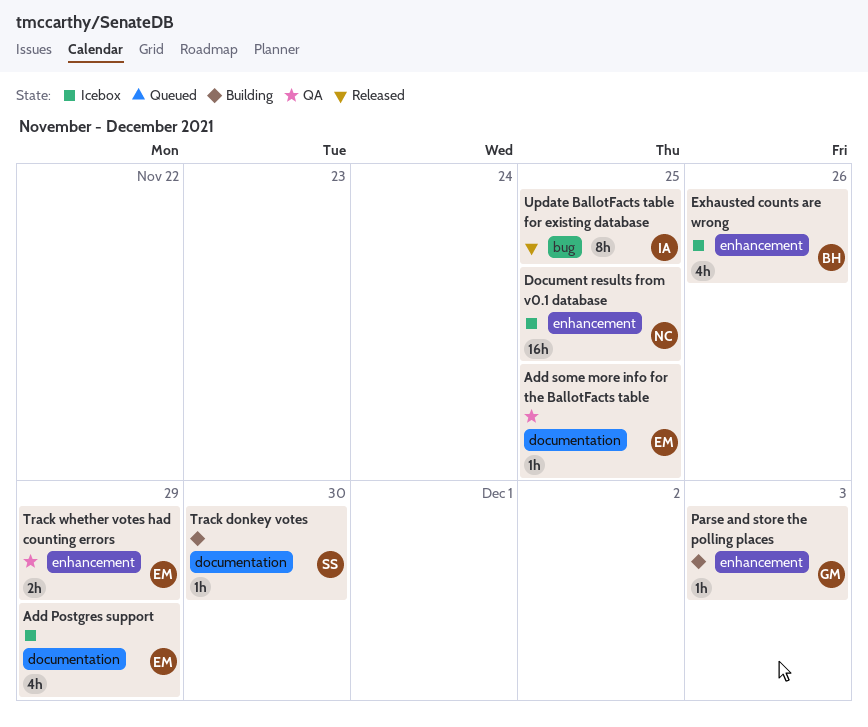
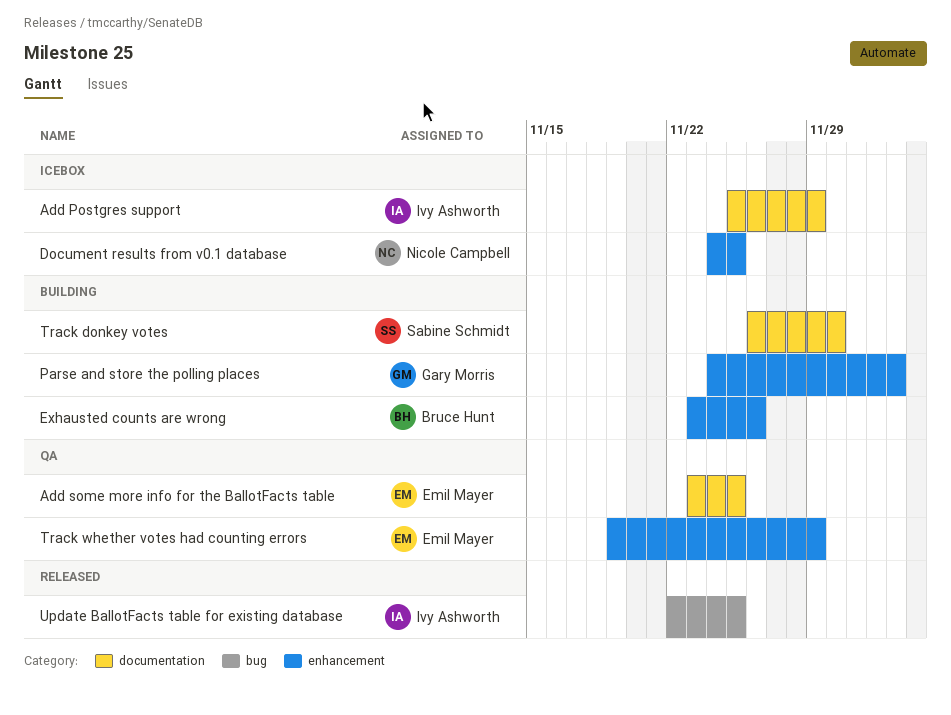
Add Postgres support, owner: Emil Mayer -> Ivy Ashworth
Exhausted counts are wrong, status: Icebox -> Building

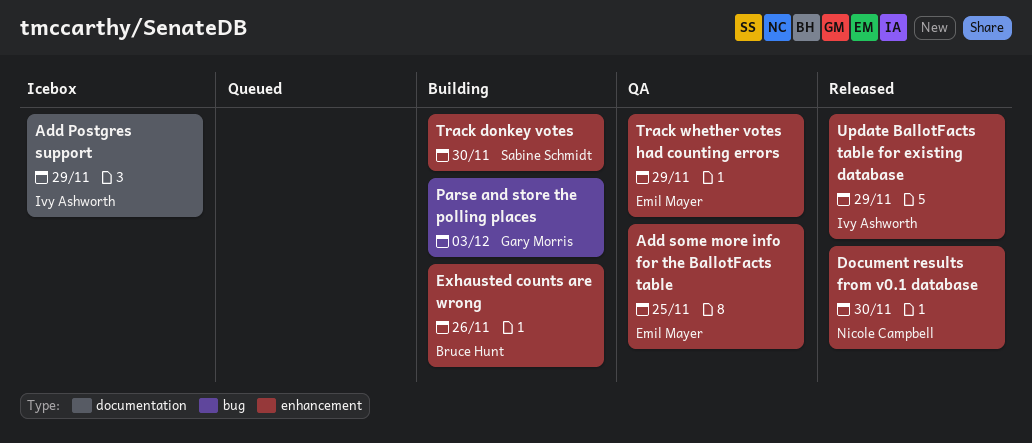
Add some more info for the BallotFacts table, label: documentation -> enhancement
Document results from v0.1 database, status: Icebox -> Released
Document results from v0.1 database, due: Nov 25 -> Nov 30
Parse and store the polling places, label: enhancement -> bug
Track donkey votes, label: documentation -> enhancement
Update BallotFacts table for existing database, label: bug -> enhancement
Update BallotFacts table for existing database, due: Nov 25 -> Nov 29

